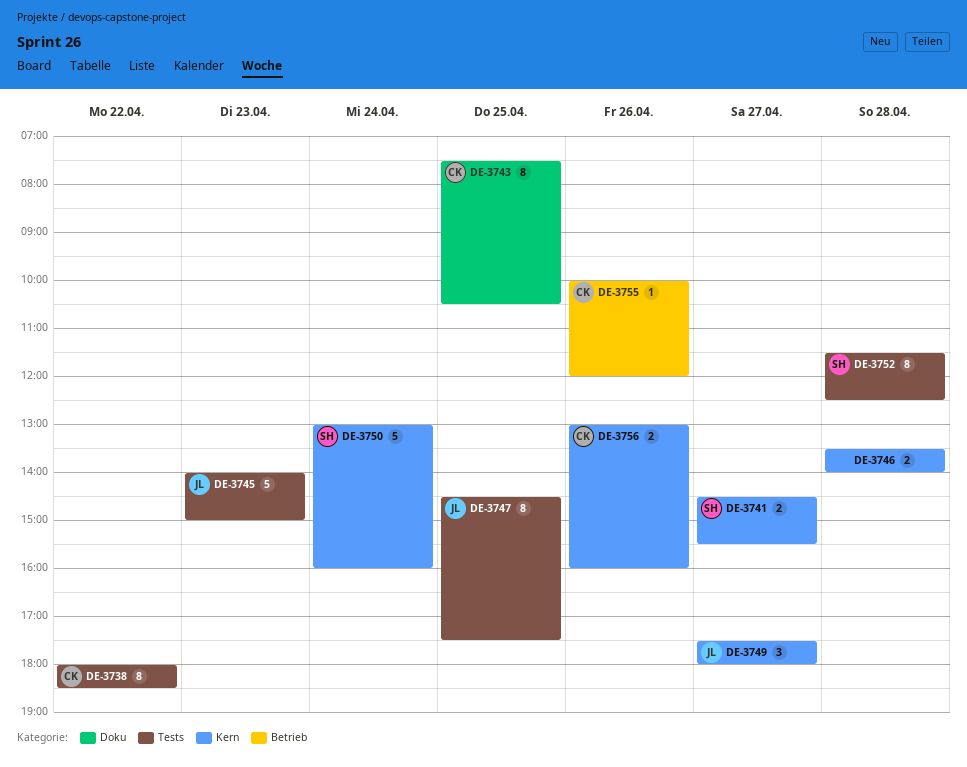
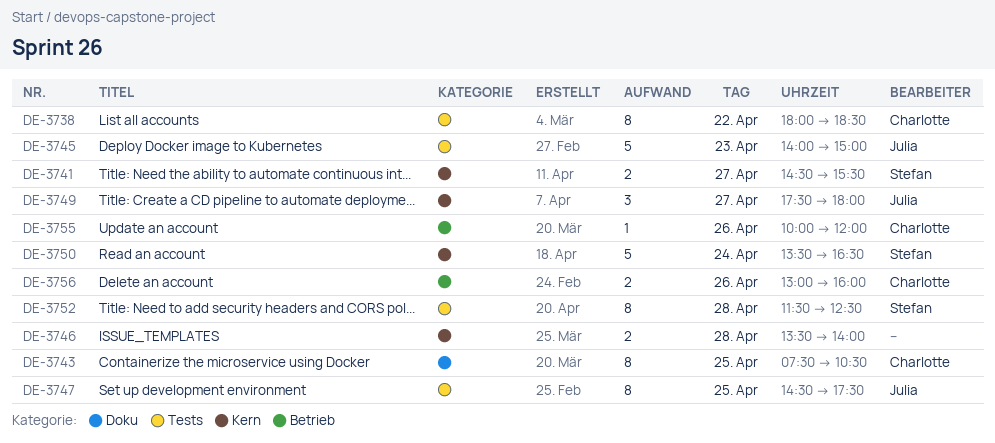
DE-3750, begins: 13:00 -> 13:30
DE-3750, ends: 16:00 -> 16:30
DE-3756, label: Kern -> Betrieb

